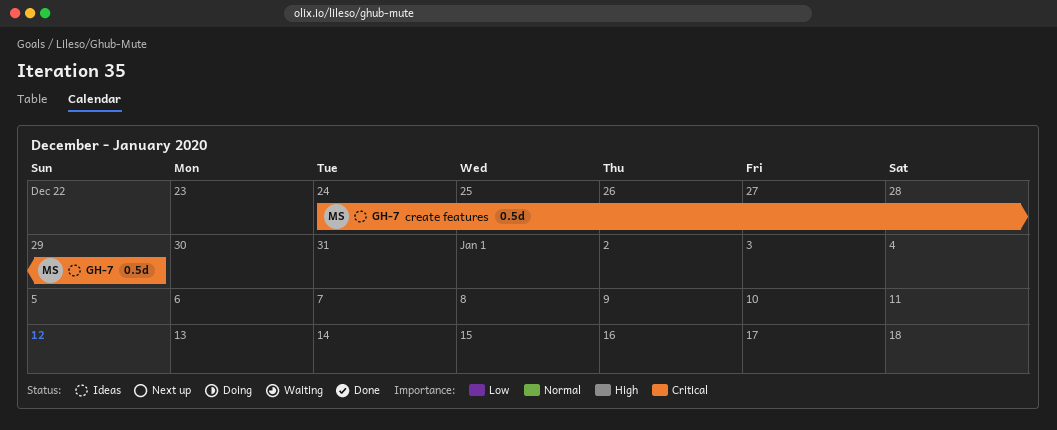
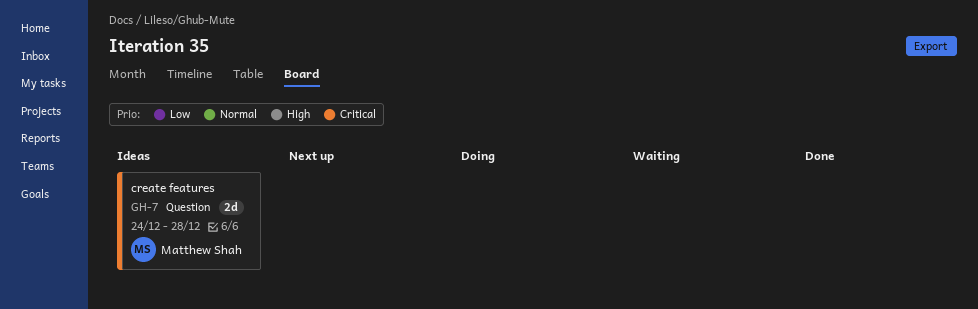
GH-7, estimate: 0.5d -> 2d
GH-7, due: Dec 29 -> Dec 28

